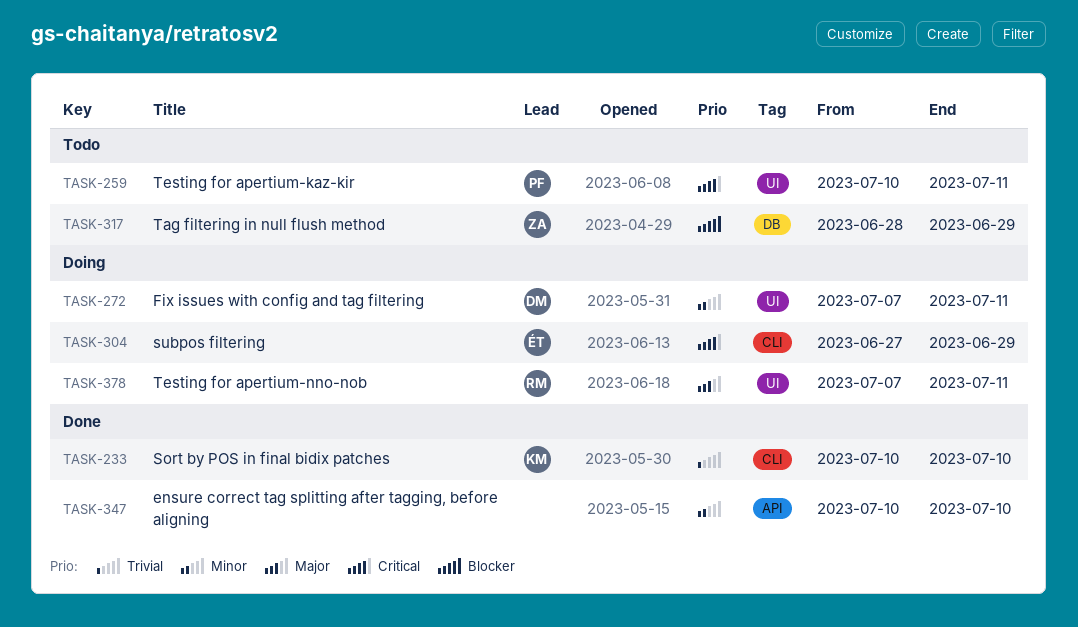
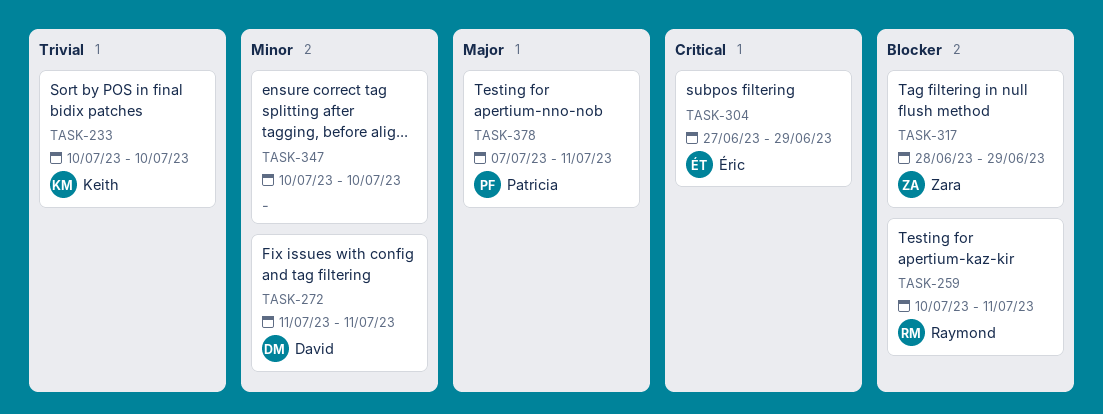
TASK-259, owner: Patricia -> Raymond
TASK-259, priority: Critical -> Blocker
TASK-272, start: Jul 7 -> Jul 11
TASK-378, owner: Raymond -> Patricia

